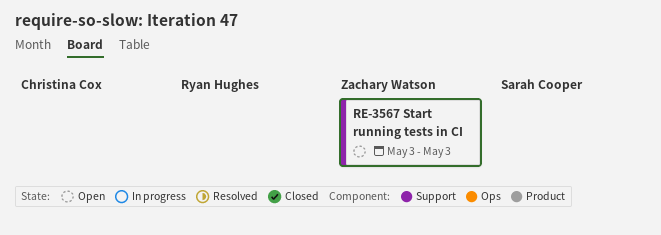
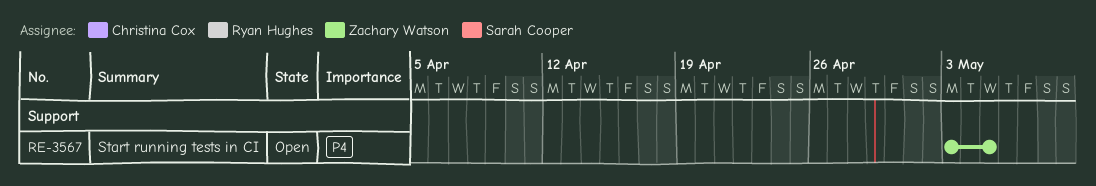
RE-3567, due: May 3 -> May 5

